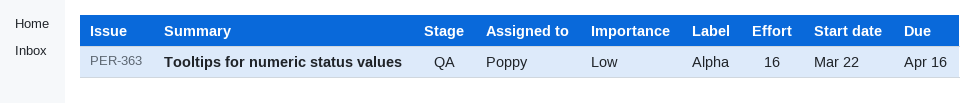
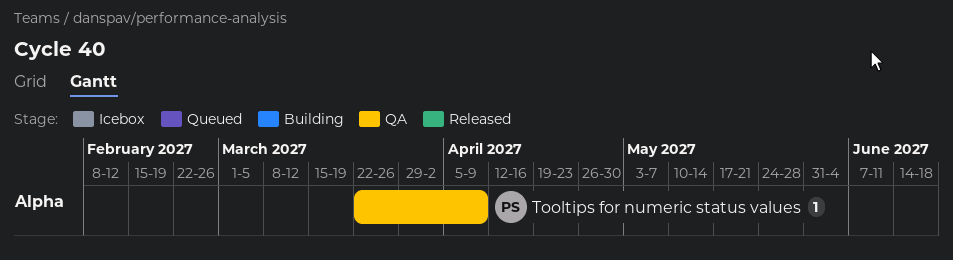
Tooltips for numeric status values, estimate: 16 -> 1
Tooltips for numeric status values, due: Apr 16 -> Apr 9

